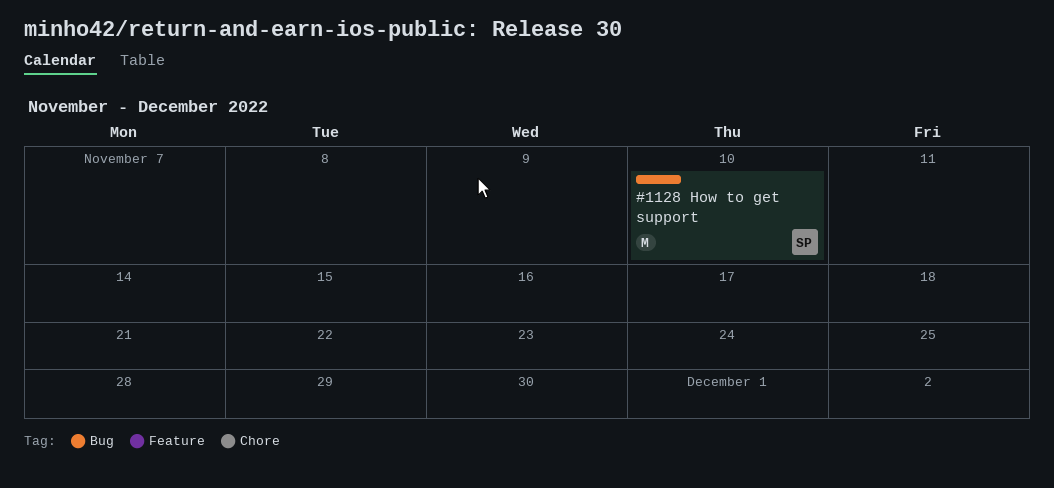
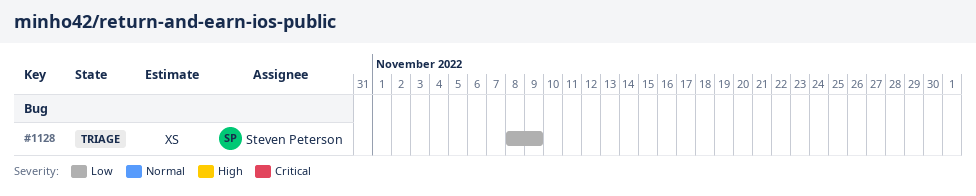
#1128, estimate: M -> XS
#1128, due: Nov 10 -> Nov 9

